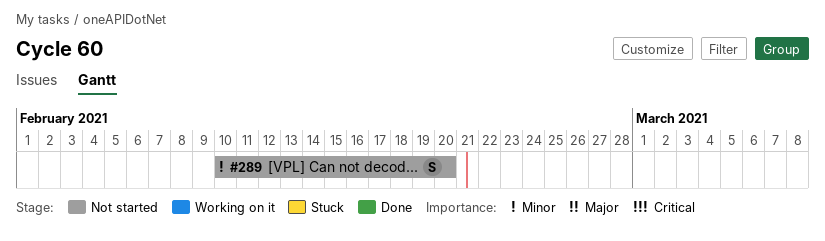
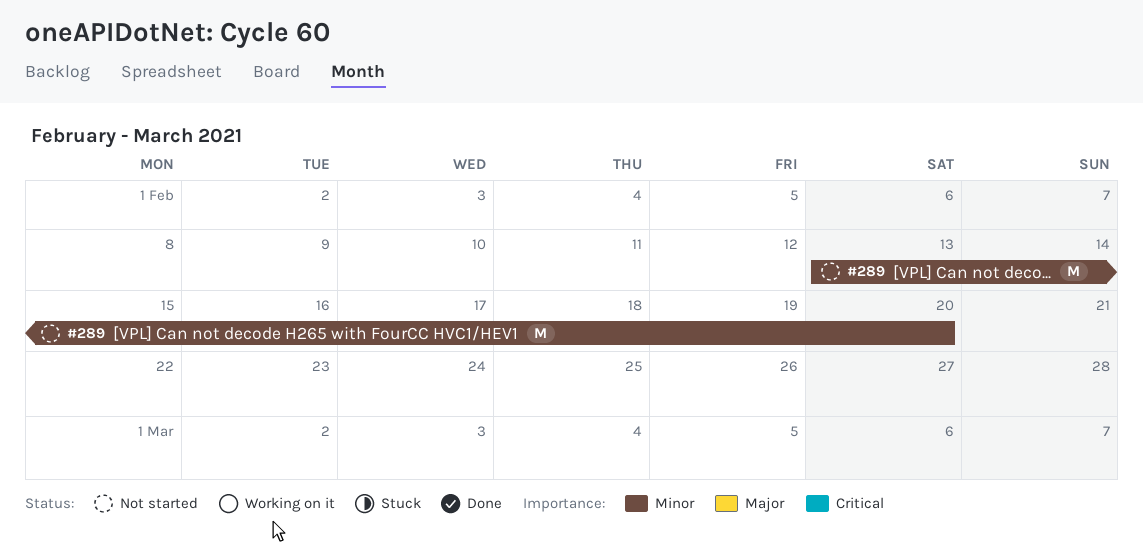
#289, estimate: S -> M
#289, start: Feb 10 -> Feb 13

